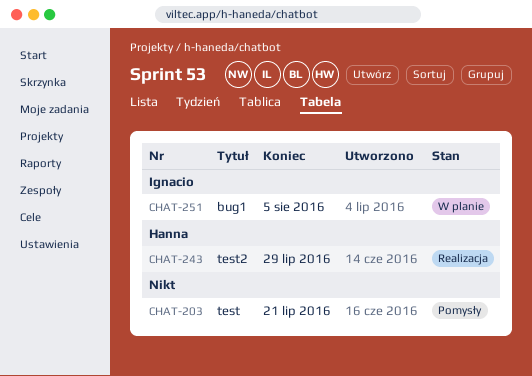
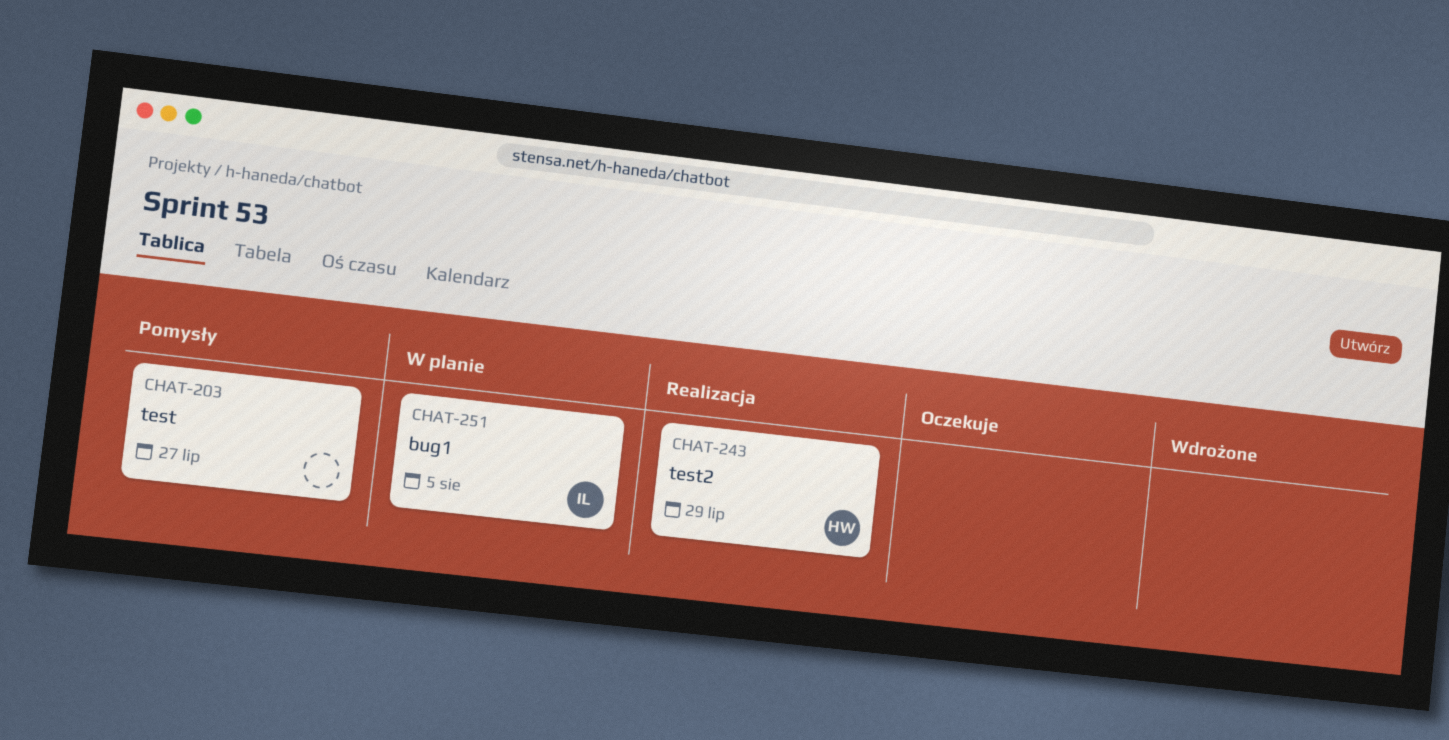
CHAT-203, due: Jul 21 -> Jul 27

